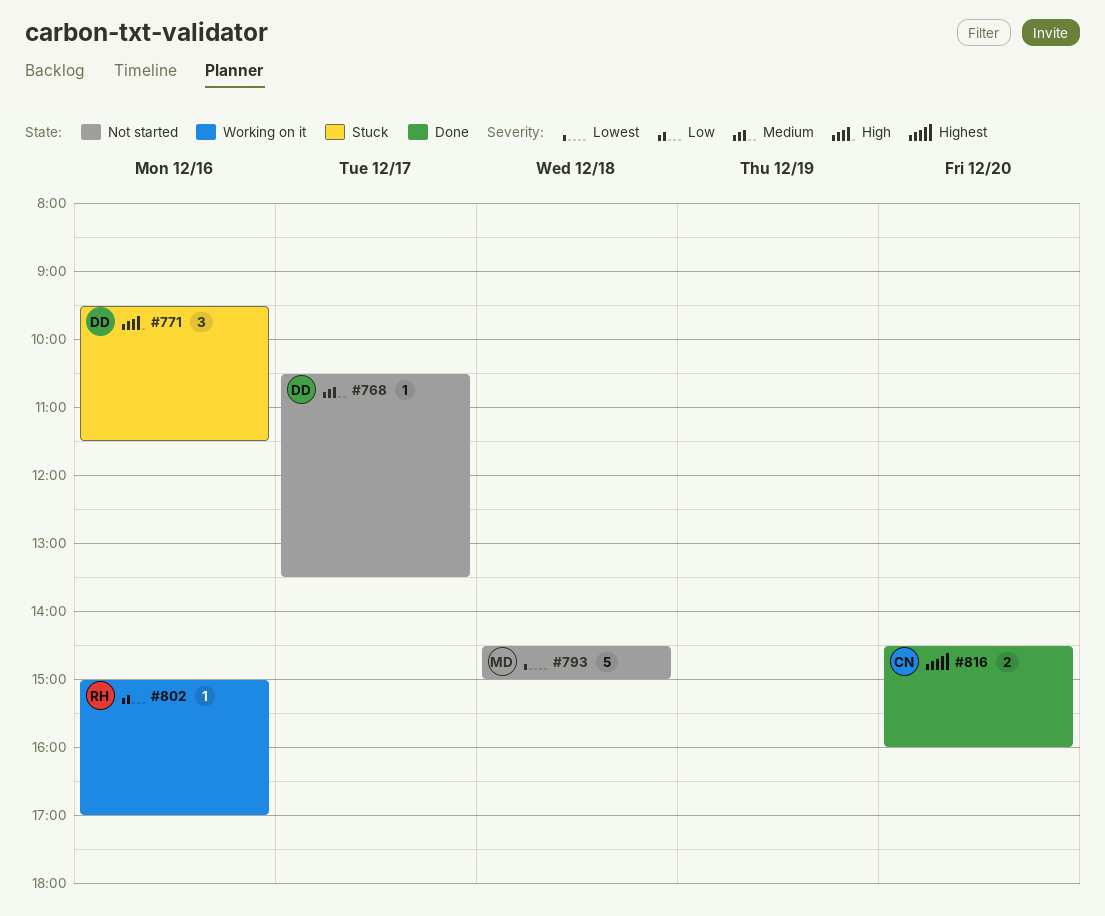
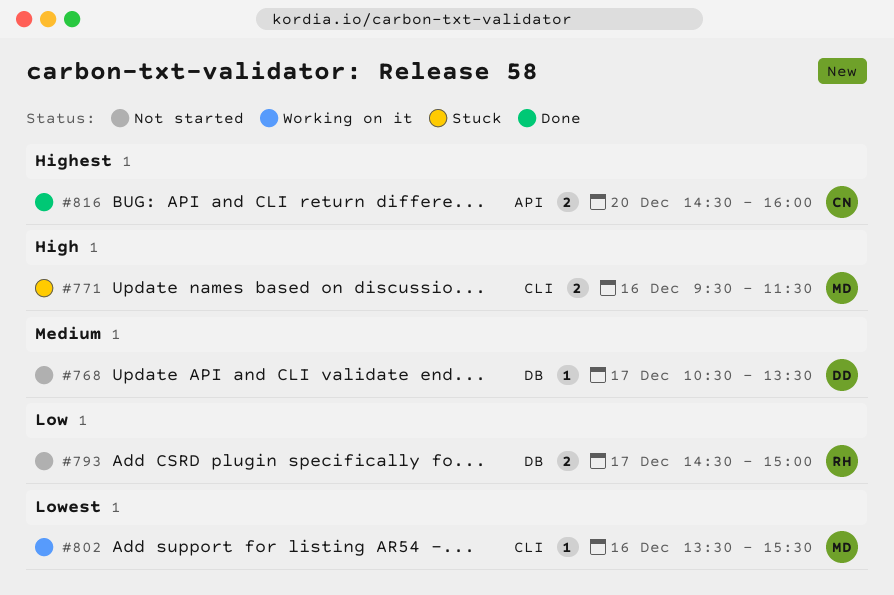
#771, owner: DD -> MD
#771, estimate: 3 -> 2
#793, owner: MD -> RH
#793, priority: Lowest -> Low
#793, estimate: 5 -> 2
#793, day: Dec 18 -> Dec 17
#802, owner: RH -> MD
#802, priority: Low -> Lowest
#802, begins: 15:00 -> 13:30
#802, ends: 17:00 -> 15:30

